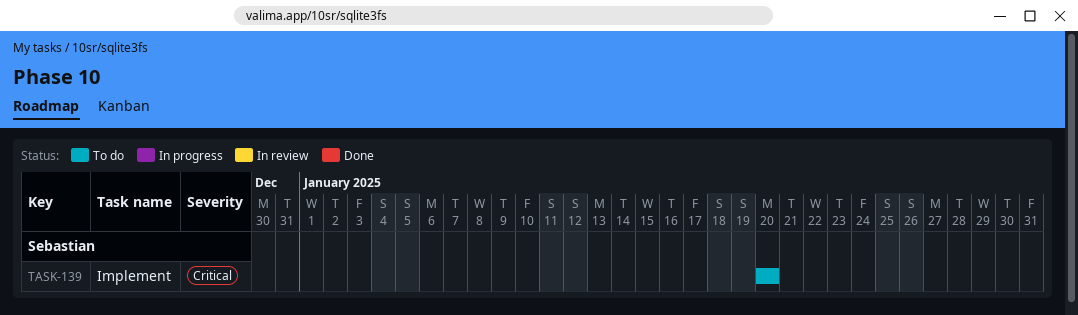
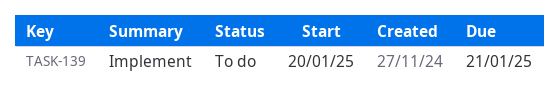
TASK-139, due: Jan 20 -> Jan 21

